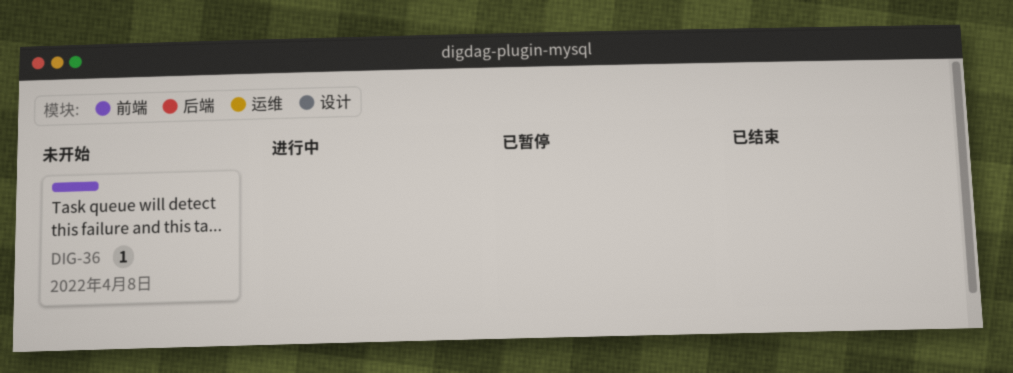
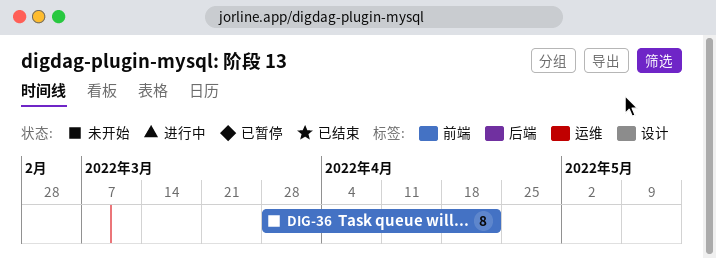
DIG-36, estimate: 1 -> 8
DIG-36, due: Apr 8 -> Apr 22

